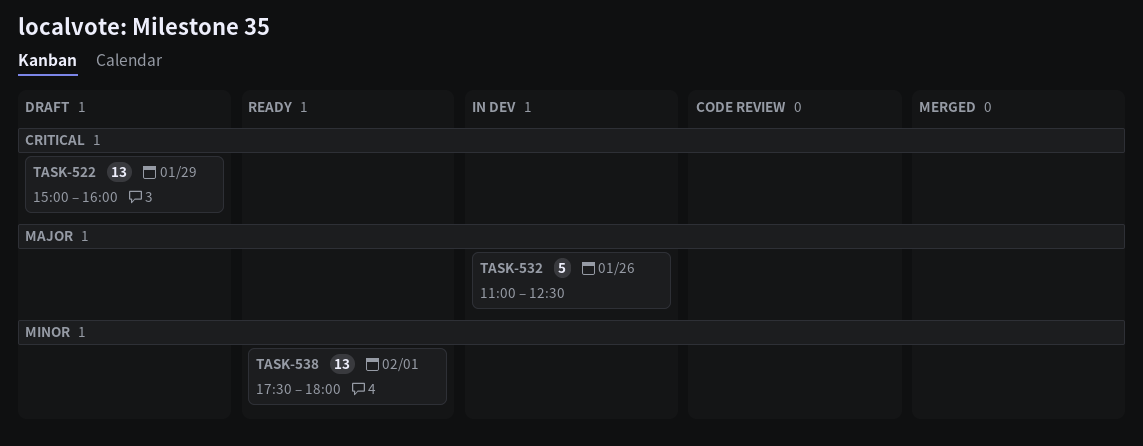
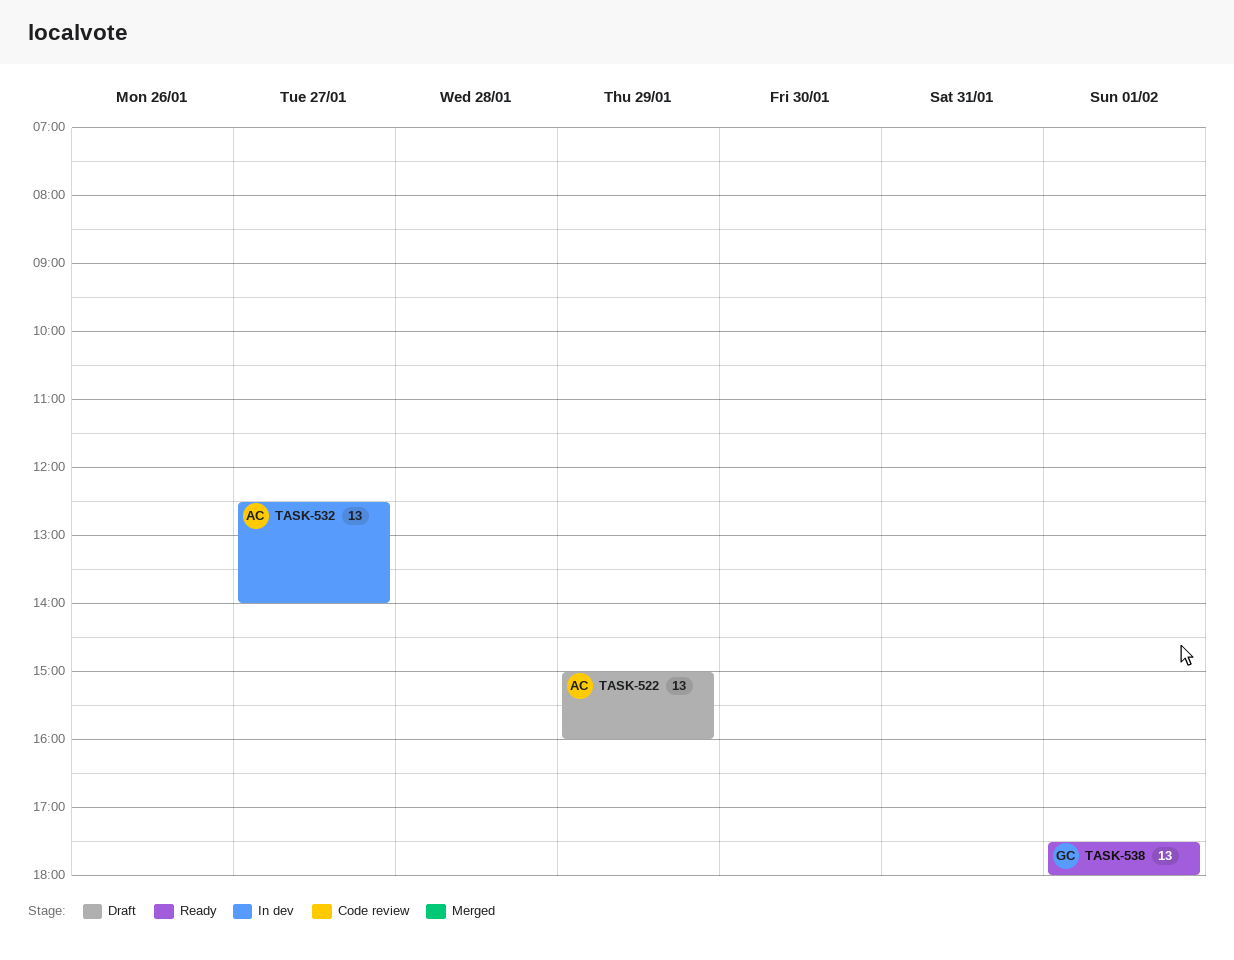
TASK-532, estimate: 5 -> 13
TASK-532, day: Jan 26 -> Jan 27
TASK-532, begins: 11:00 -> 12:30
TASK-532, ends: 12:30 -> 14:00

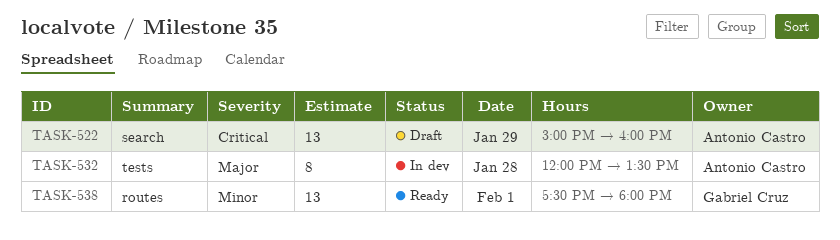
TASK-532, estimate: 13 -> 8
TASK-532, day: Jan 27 -> Jan 28
TASK-532, begins: 12:30 -> 12:00
TASK-532, ends: 14:00 -> 13:30

